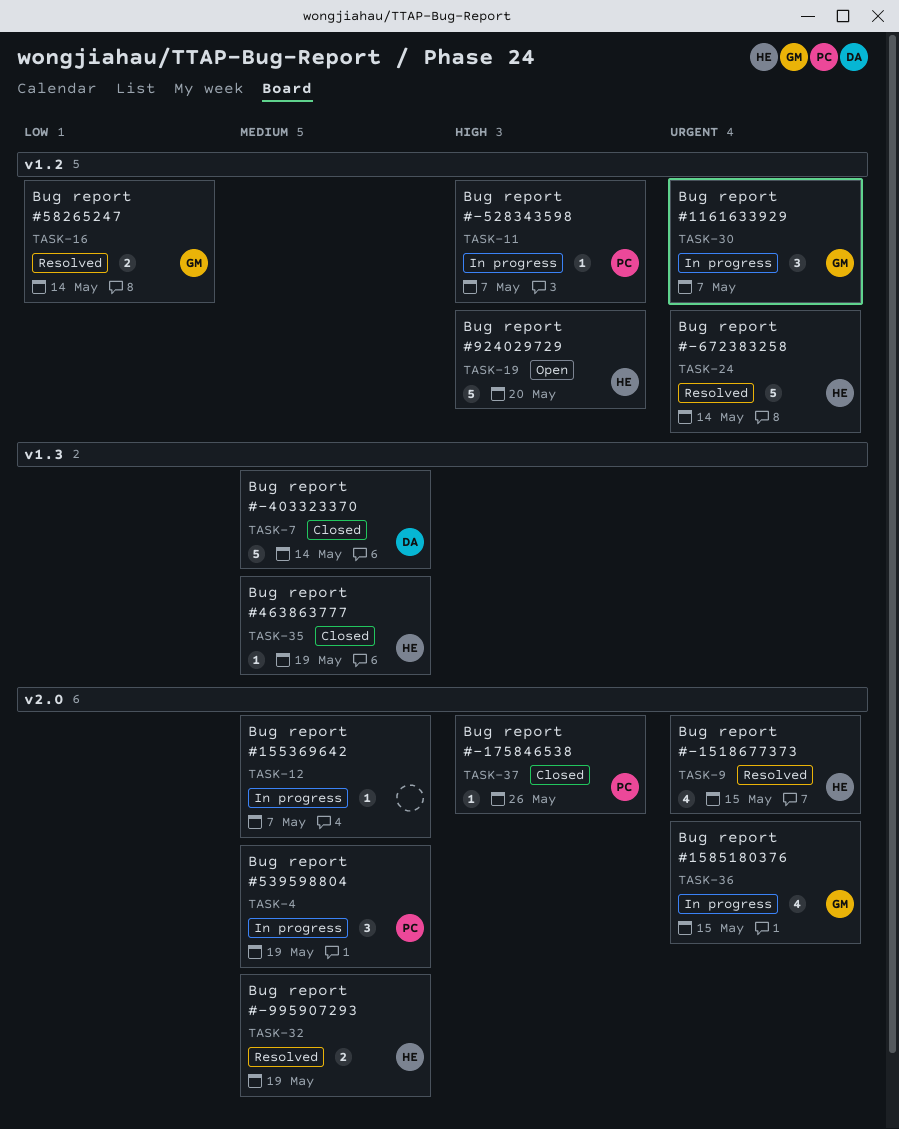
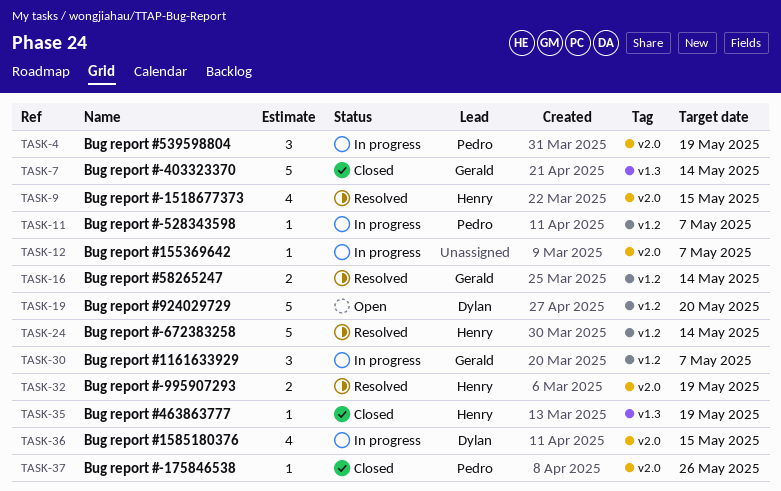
TASK-7, owner: Dylan -> Gerald
TASK-19, owner: Henry -> Dylan
TASK-36, owner: Gerald -> Dylan

